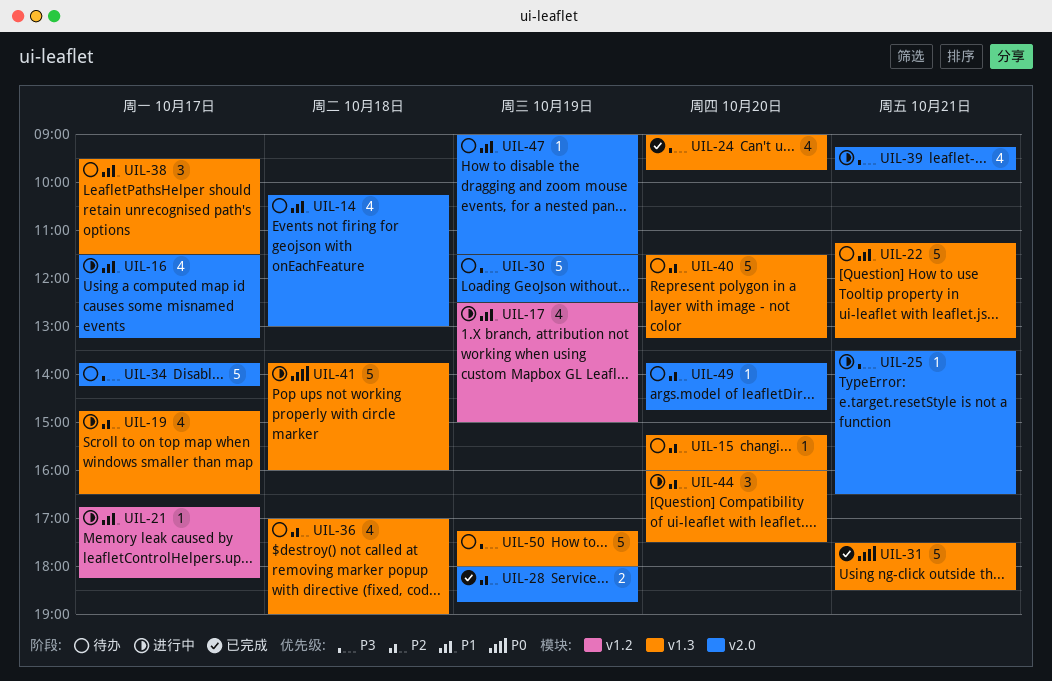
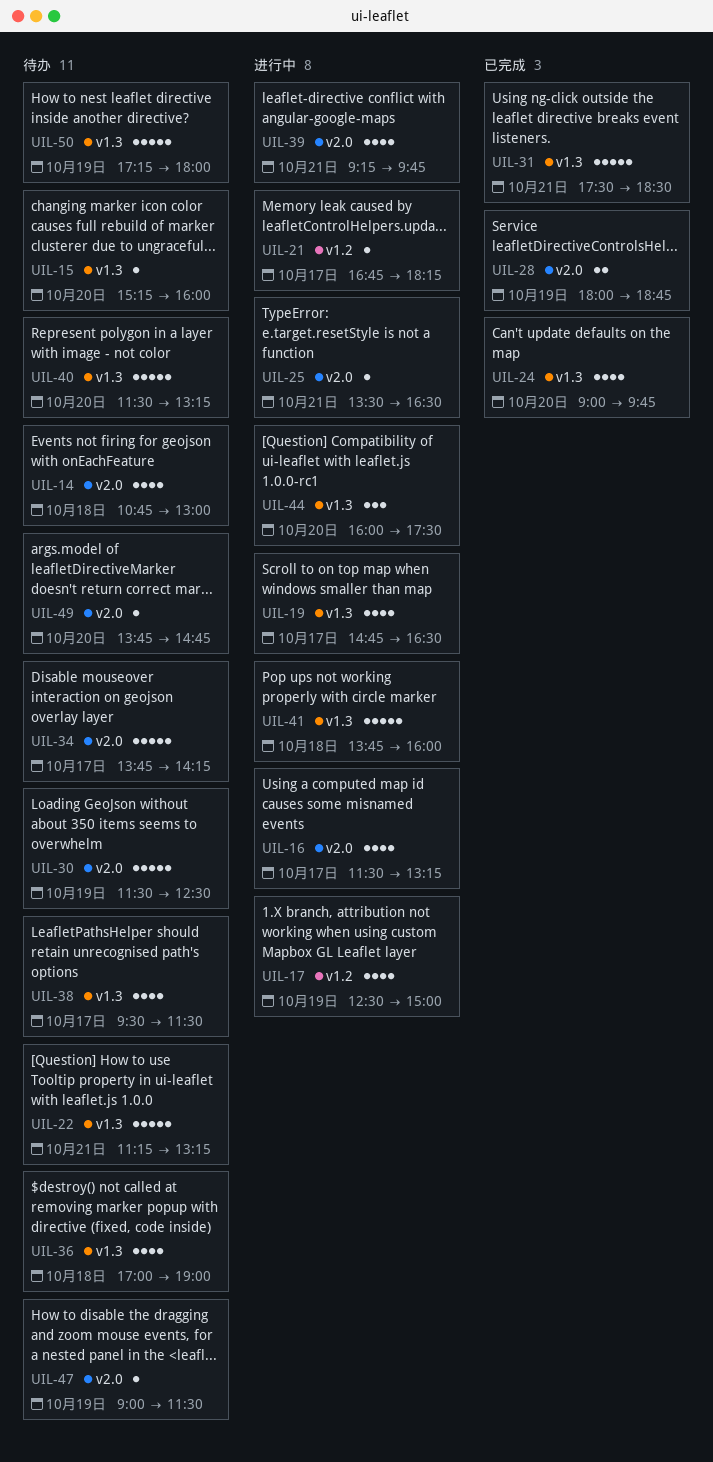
UIL-14, begins: 10:15 -> 10:45
UIL-38, estimate: 3 -> 4

